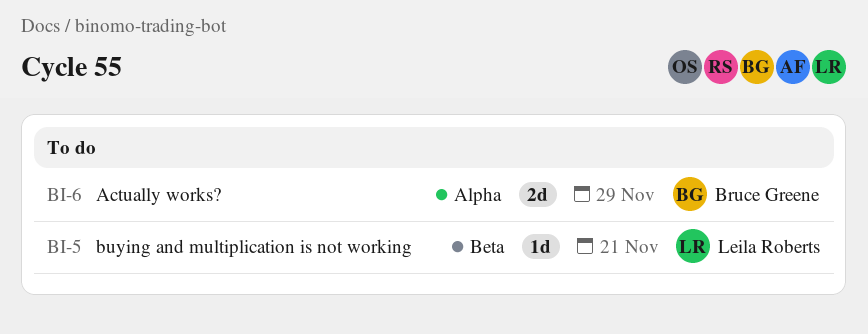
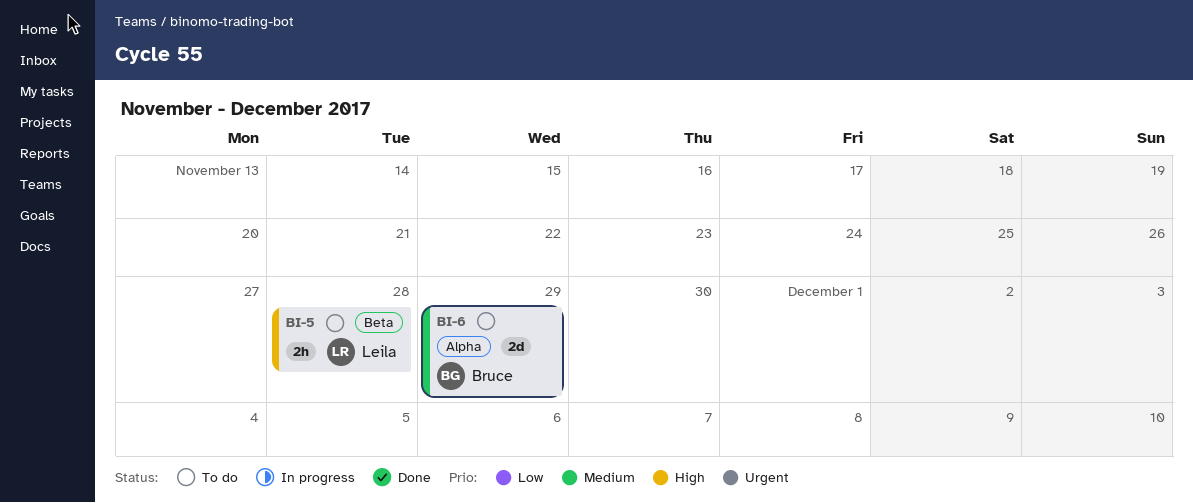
BI-5, estimate: 1d -> 2h
BI-5, due: Nov 21 -> Nov 28

